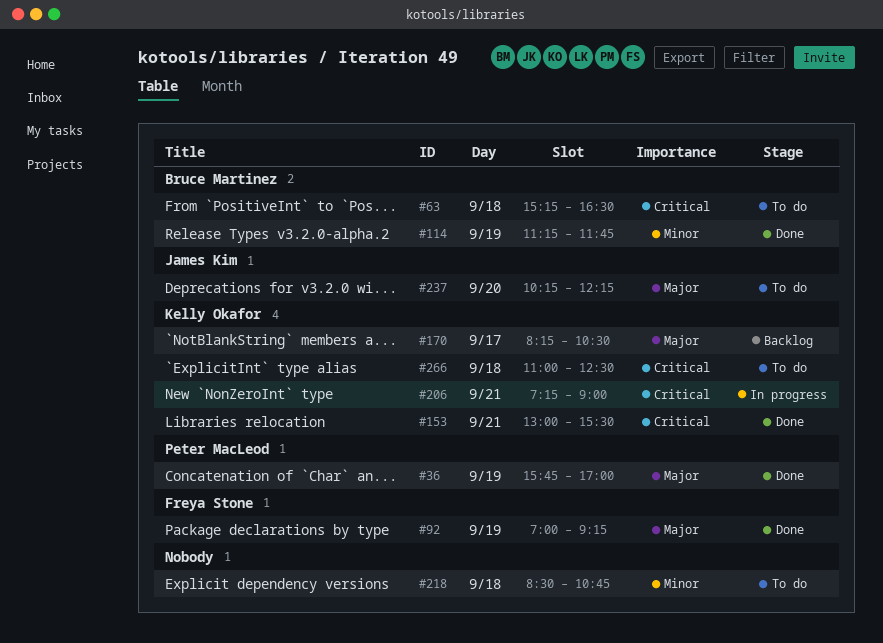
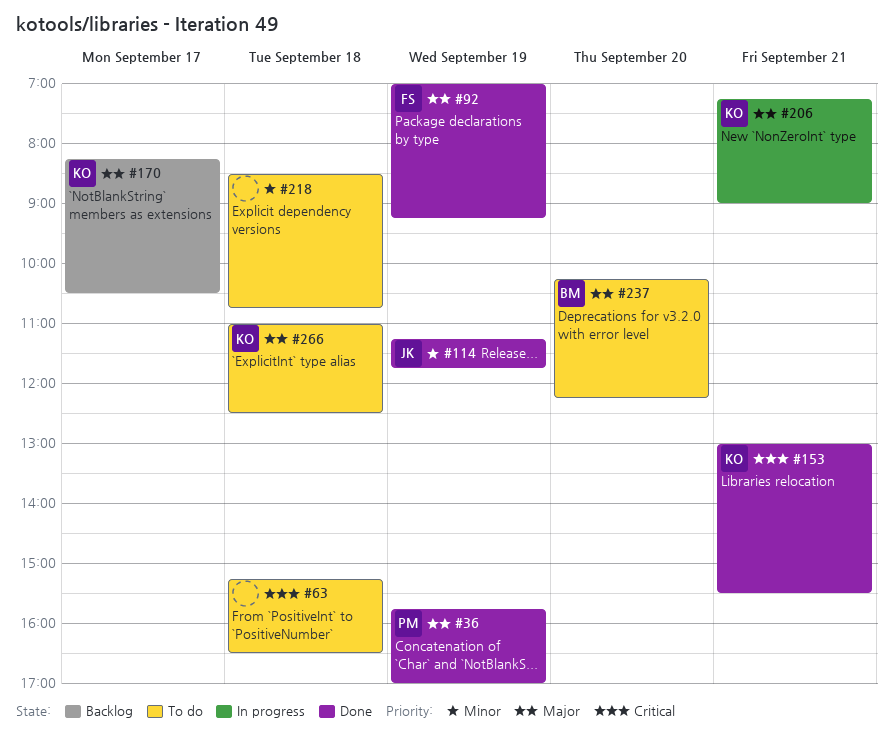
#63, owner: Bruce Martinez -> none
#114, owner: Bruce Martinez -> James Kim
#206, priority: Critical -> Major
#237, owner: James Kim -> Bruce Martinez
#266, priority: Critical -> Major

